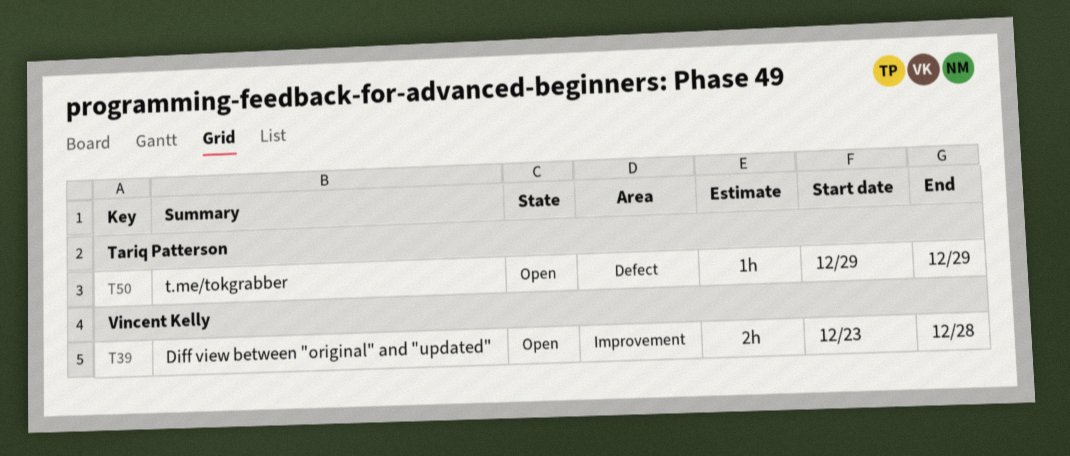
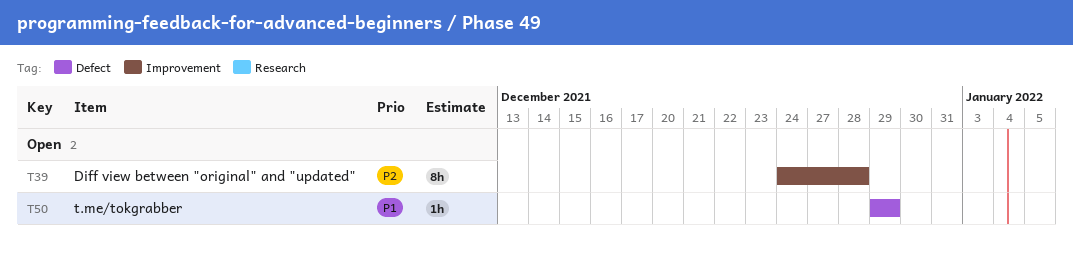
T39, estimate: 2h -> 8h
T39, start: Dec 23 -> Dec 24

